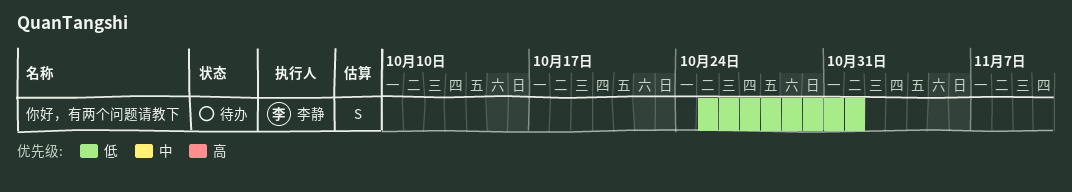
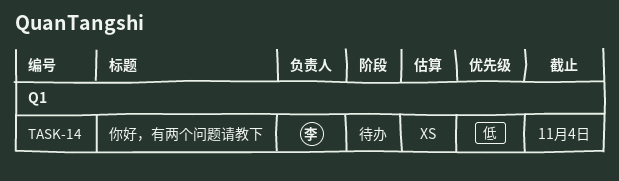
你好，有两个问题请教下, estimate: S -> XS
你好，有两个问题请教下, due: Nov 1 -> Nov 4

